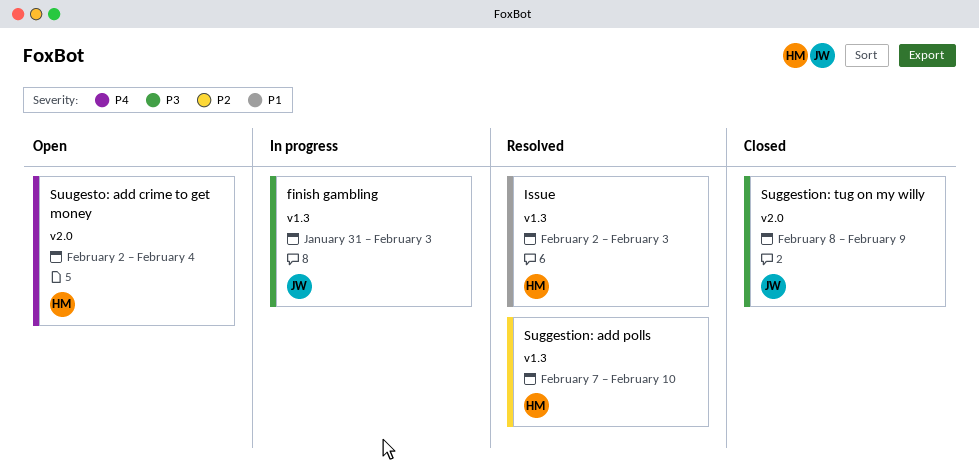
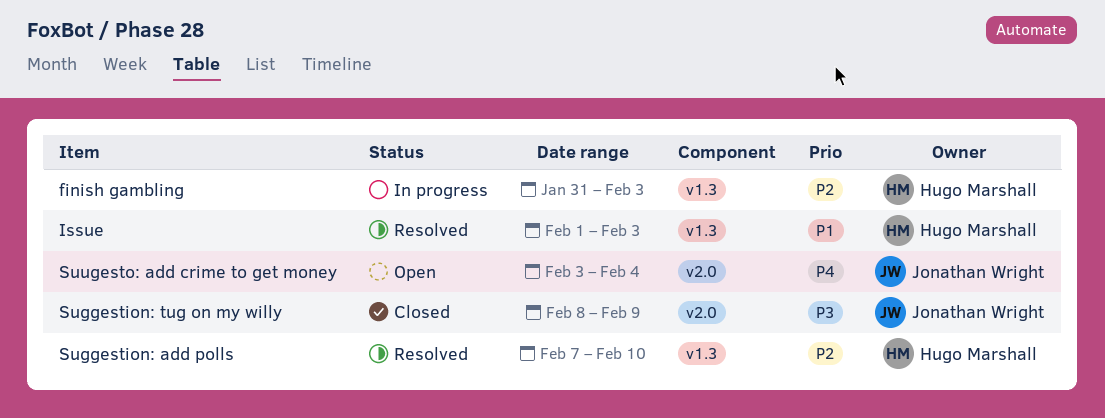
finish gambling, owner: Jonathan Wright -> Hugo Marshall
finish gambling, priority: P3 -> P2
Issue, start: Feb 2 -> Feb 1
Suugesto: add crime to get money, owner: Hugo Marshall -> Jonathan Wright
Suugesto: add crime to get money, start: Feb 2 -> Feb 3

